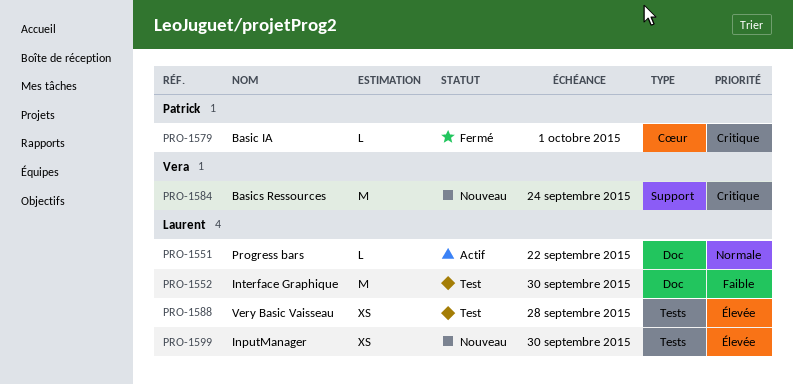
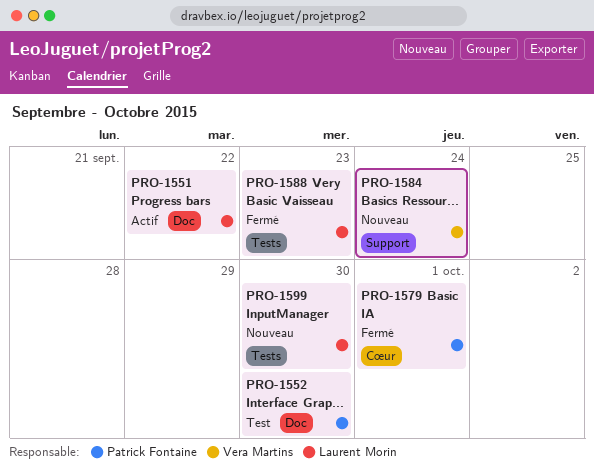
PRO-1552, owner: Laurent Morin -> Patrick Fontaine
PRO-1588, status: Test -> Fermé
PRO-1588, due: Sep 28 -> Sep 23

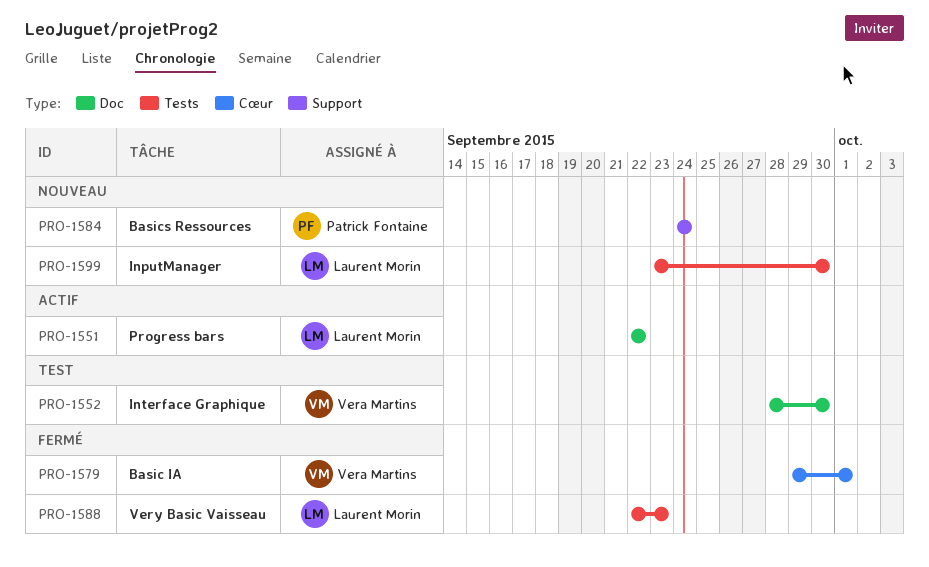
PRO-1552, owner: Patrick Fontaine -> Vera Martins
PRO-1579, owner: Patrick Fontaine -> Vera Martins
PRO-1584, owner: Vera Martins -> Patrick Fontaine

